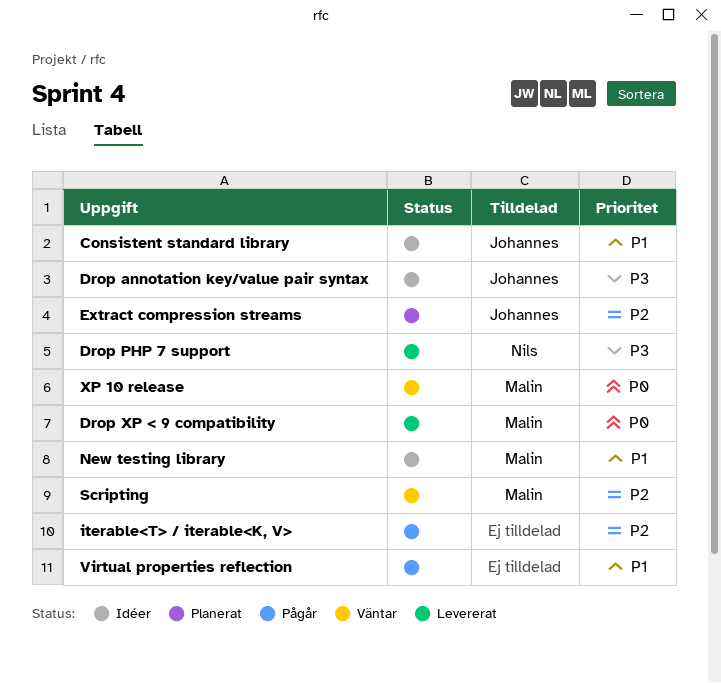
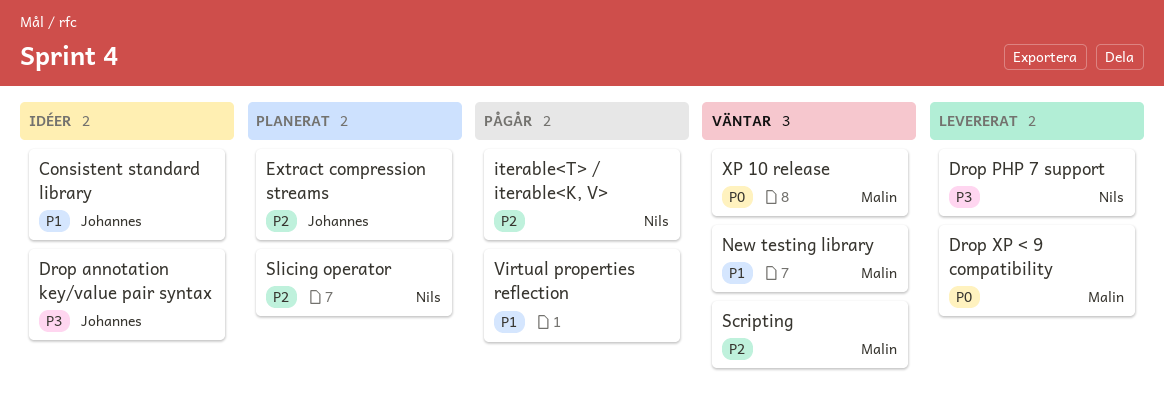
iterable<T> / iterable<K, V>, owner: none -> Nils
New testing library, status: Idéer -> Väntar
Slicing operator: none -> present

